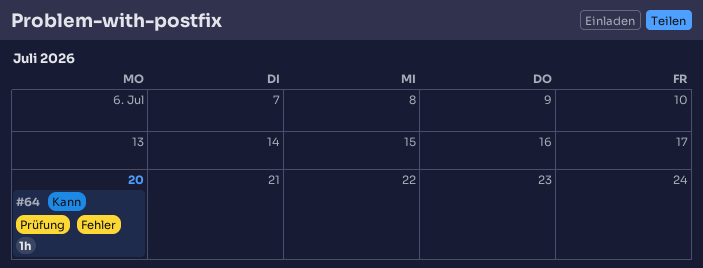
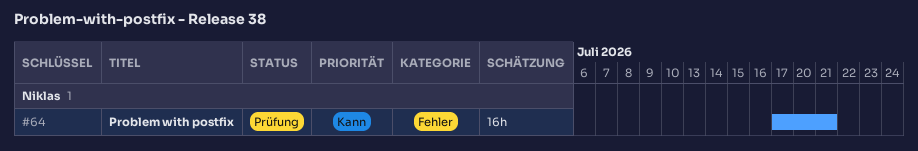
#64, estimate: 1h -> 16h
#64, due: Jul 20 -> Jul 21

